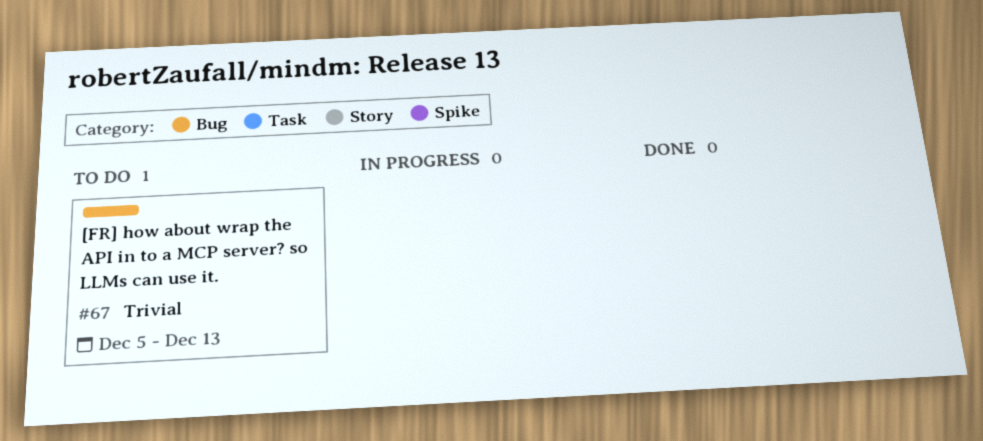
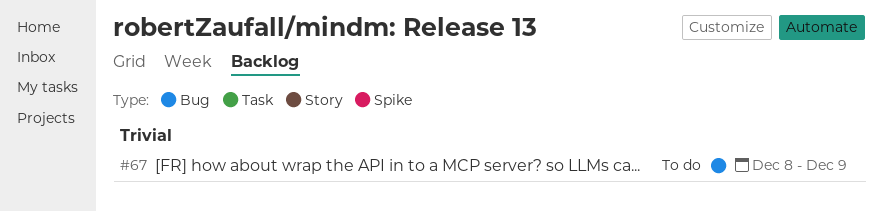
#67, start: Dec 5 -> Dec 8
#67, due: Dec 13 -> Dec 9

